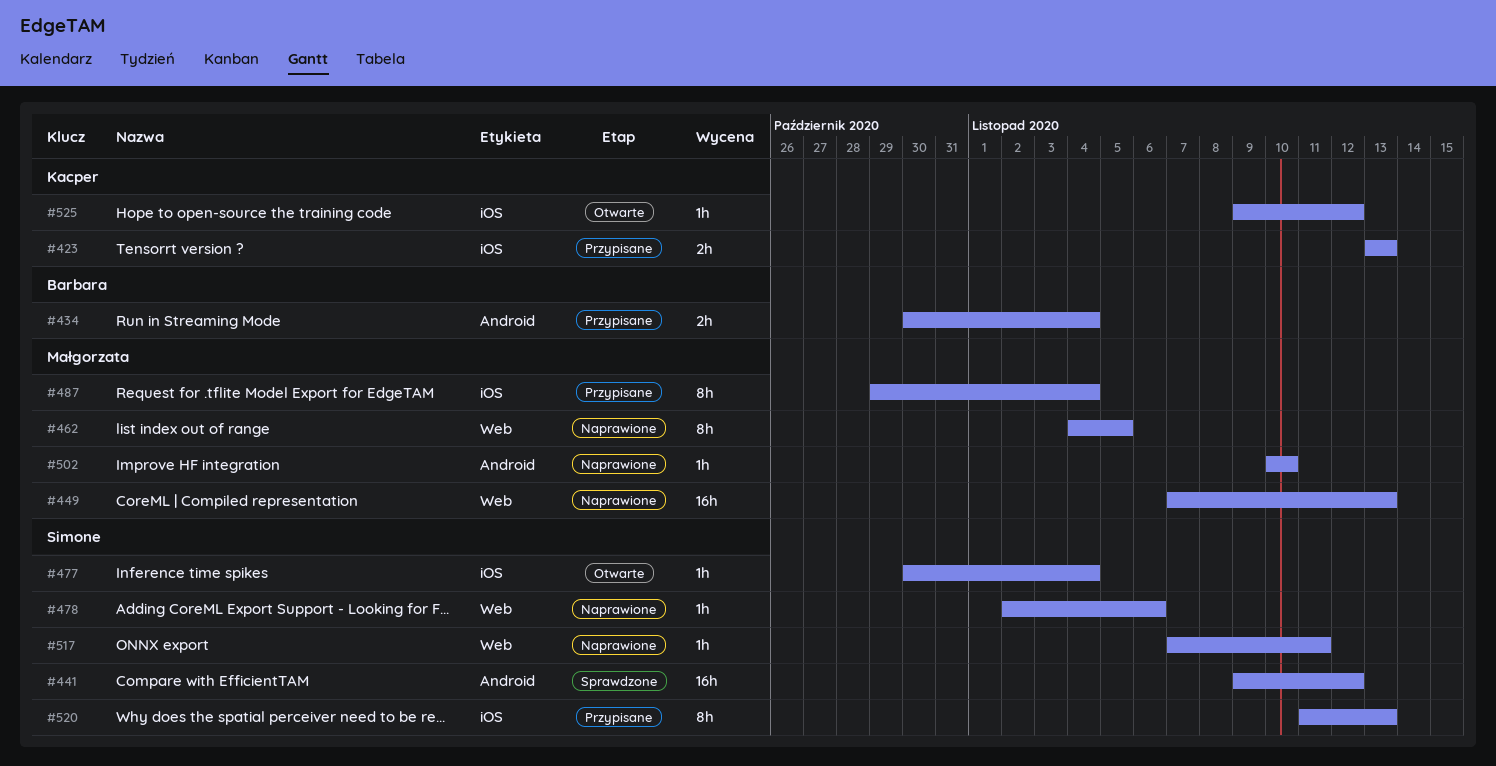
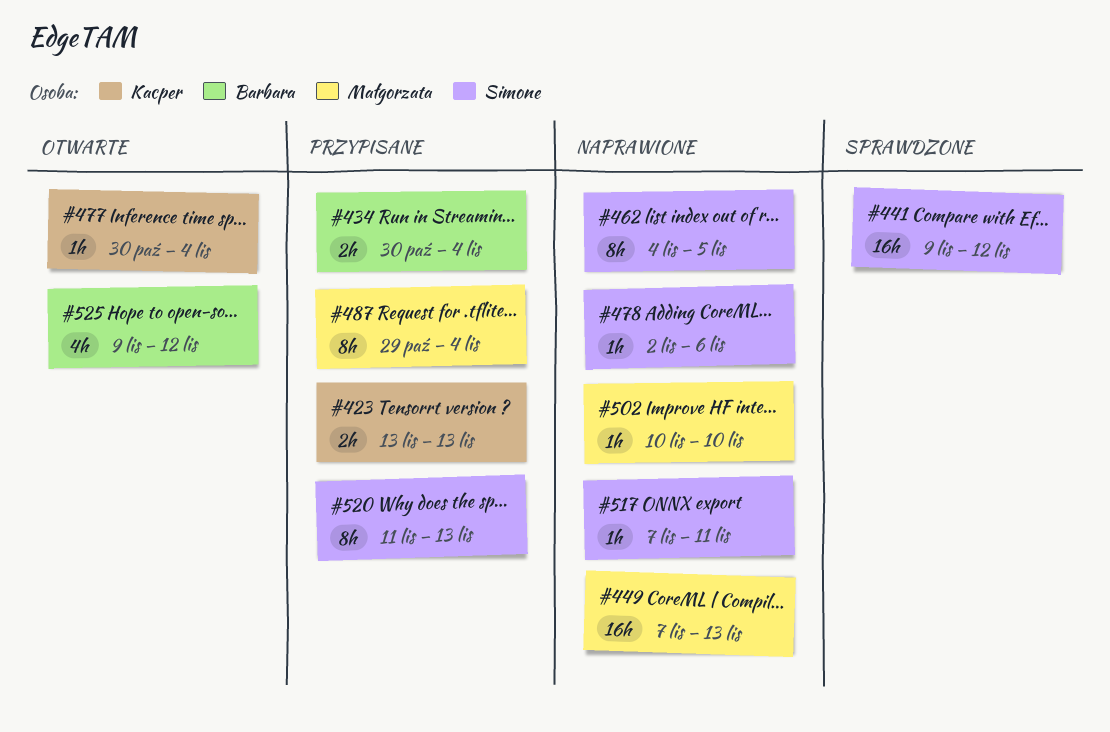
#462, owner: Małgorzata -> Simone
#477, owner: Simone -> Kacper
#525, owner: Kacper -> Barbara
#525, estimate: 1h -> 4h

